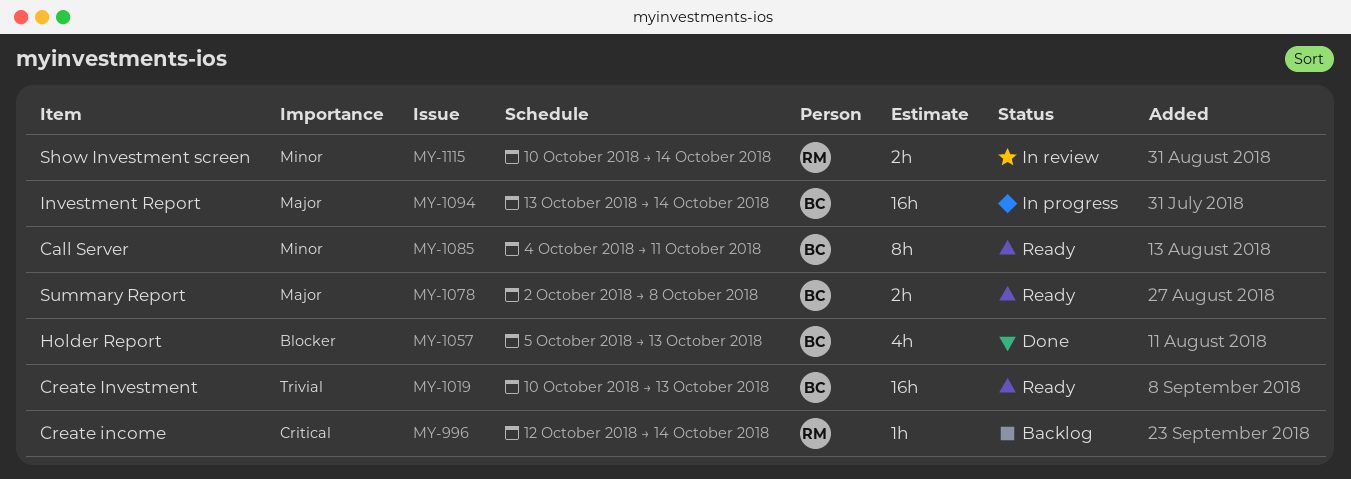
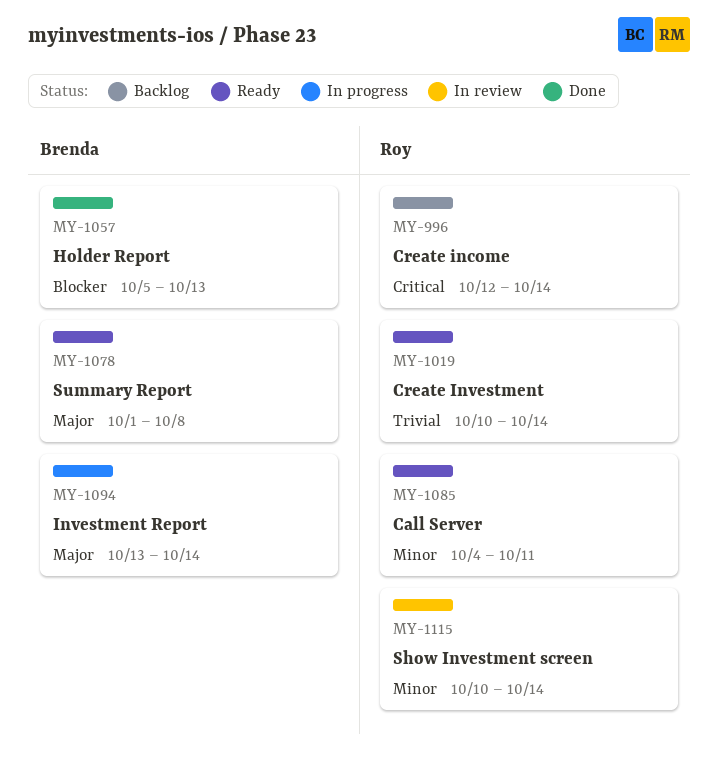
MY-1019, owner: Brenda -> Roy
MY-1019, due: Oct 13 -> Oct 14
MY-1078, start: Oct 2 -> Oct 1
MY-1085, owner: Brenda -> Roy

